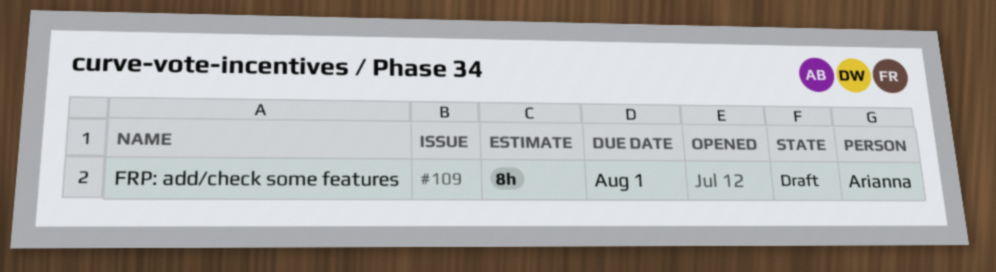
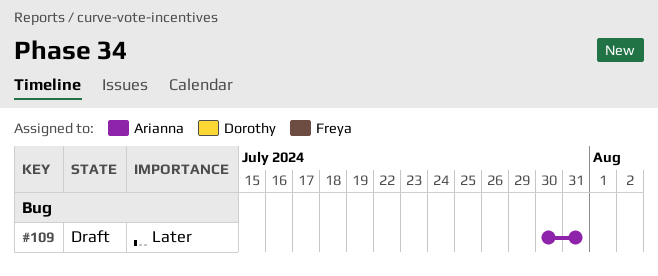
#109, due: Aug 1 -> Jul 31

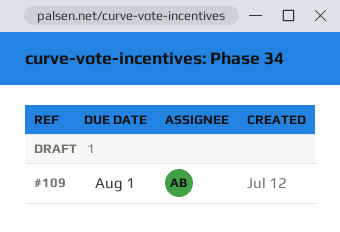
#109, due: Jul 31 -> Aug 1

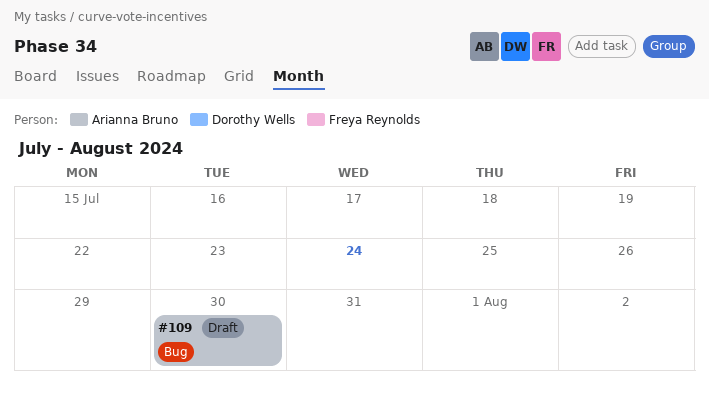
#109, due: Aug 1 -> Jul 30

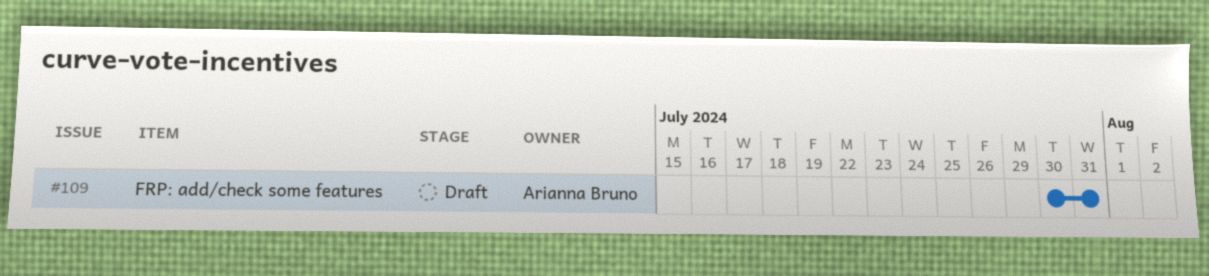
#109, due: Jul 30 -> Jul 31

